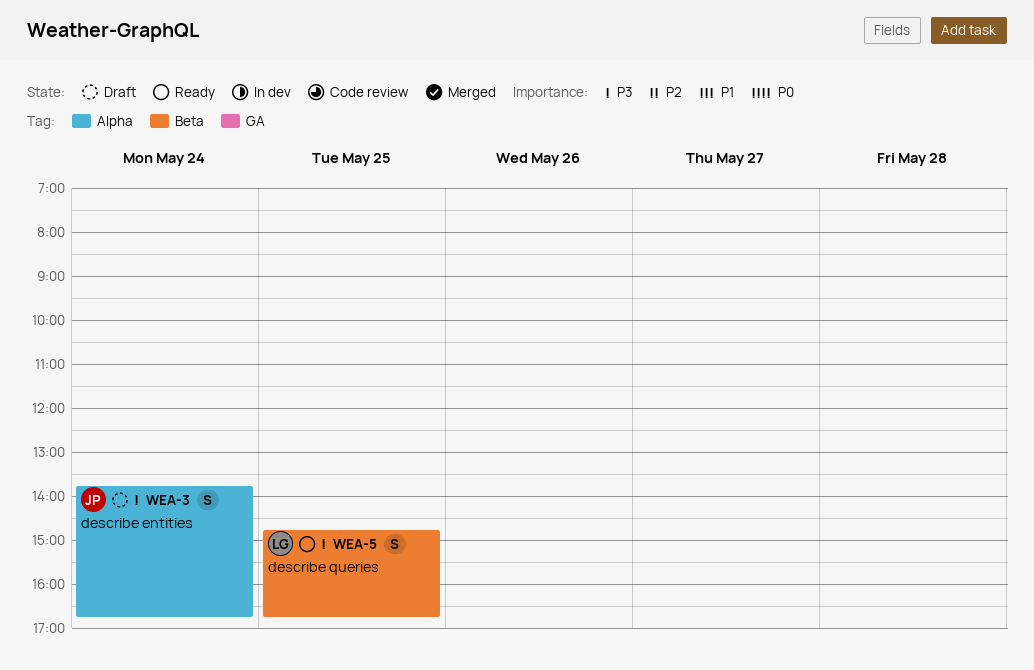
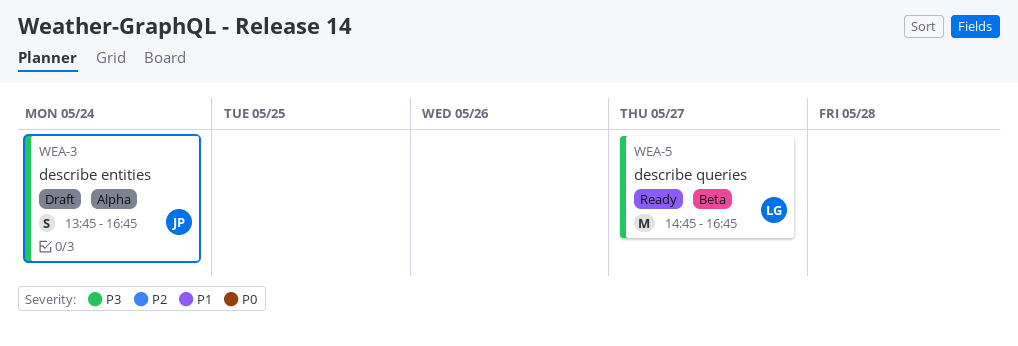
WEA-5, estimate: S -> M
WEA-5, day: May 25 -> May 27

